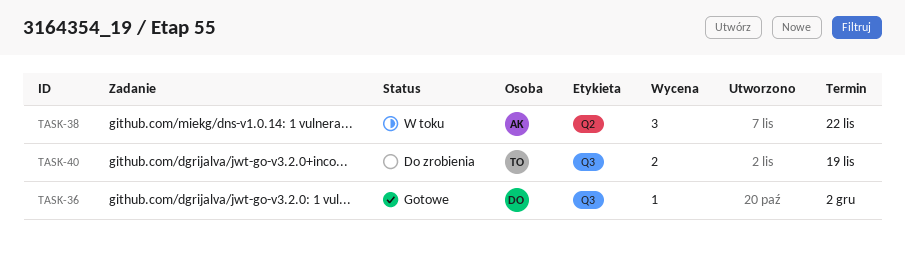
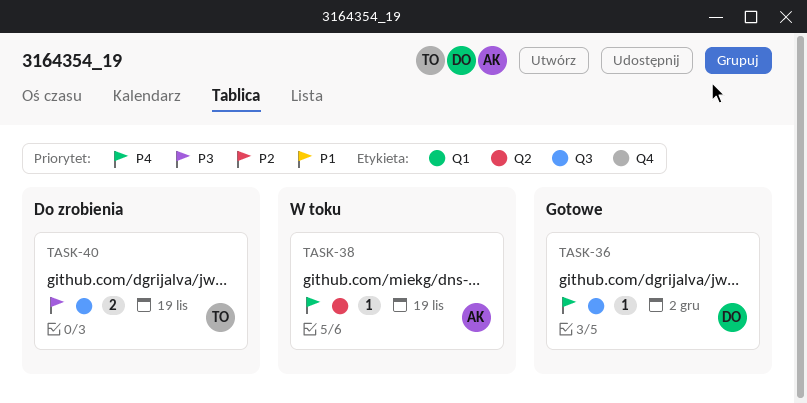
TASK-38, estimate: 3 -> 1
TASK-38, due: Nov 22 -> Nov 19

